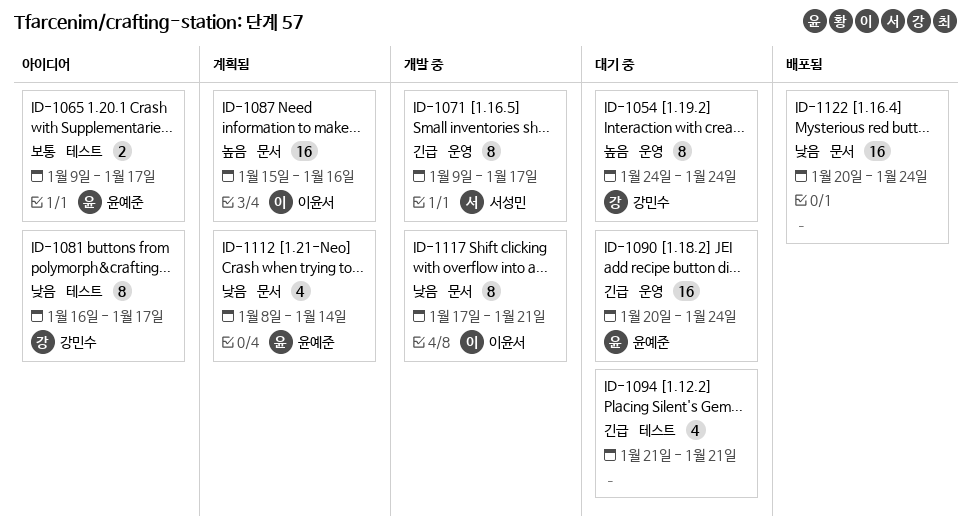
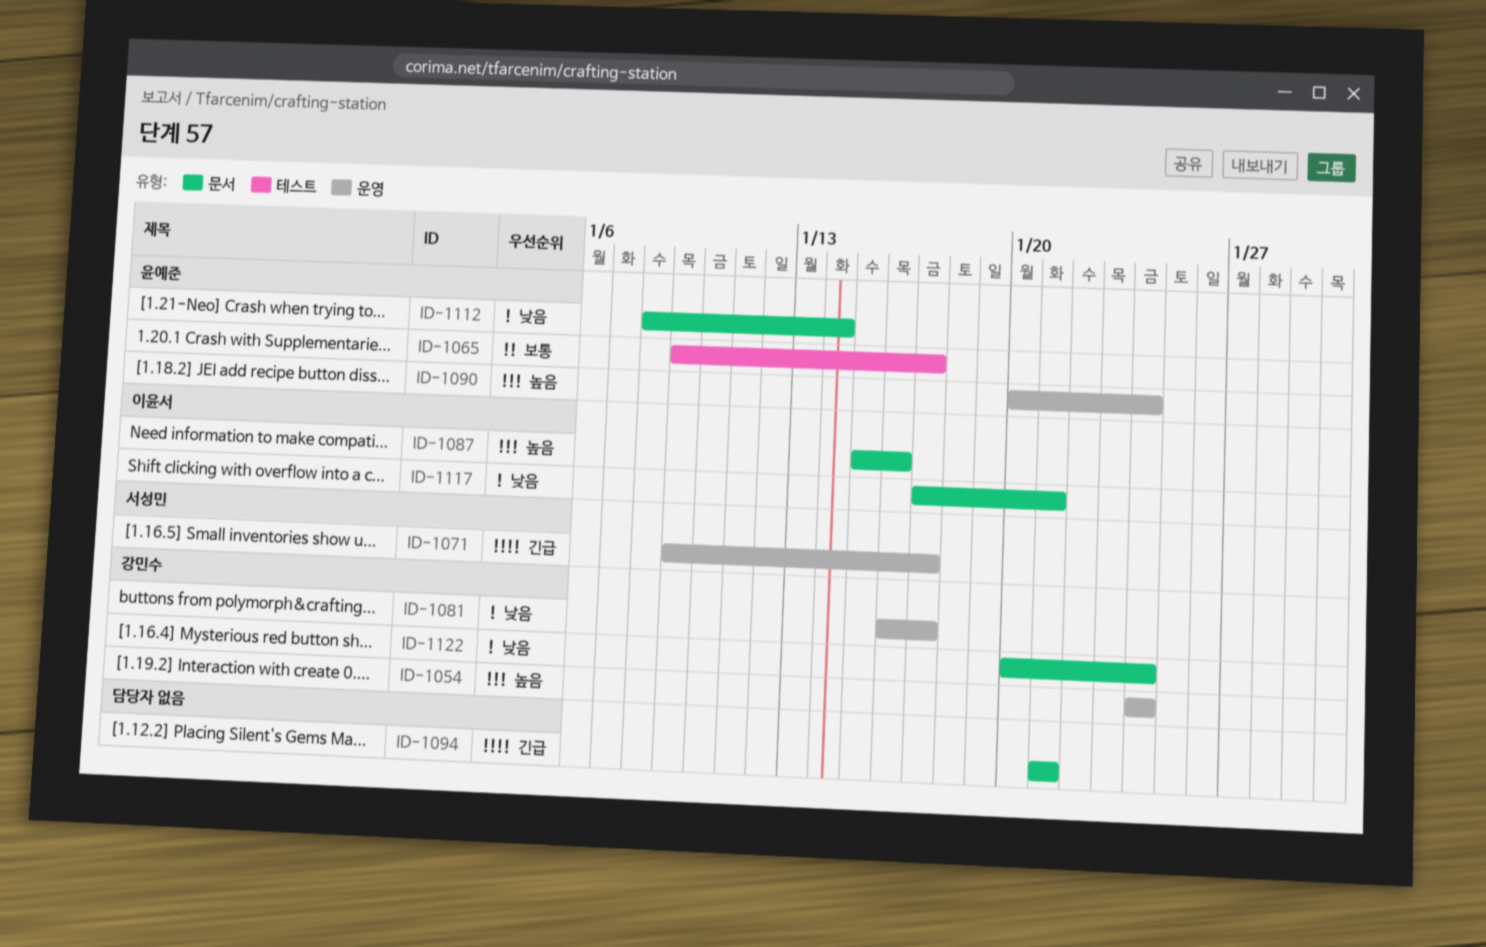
ID-1081, label: 테스트 -> 운영
ID-1090, priority: 긴급 -> 높음
ID-1094, label: 테스트 -> 문서
ID-1122, owner: none -> 강민수

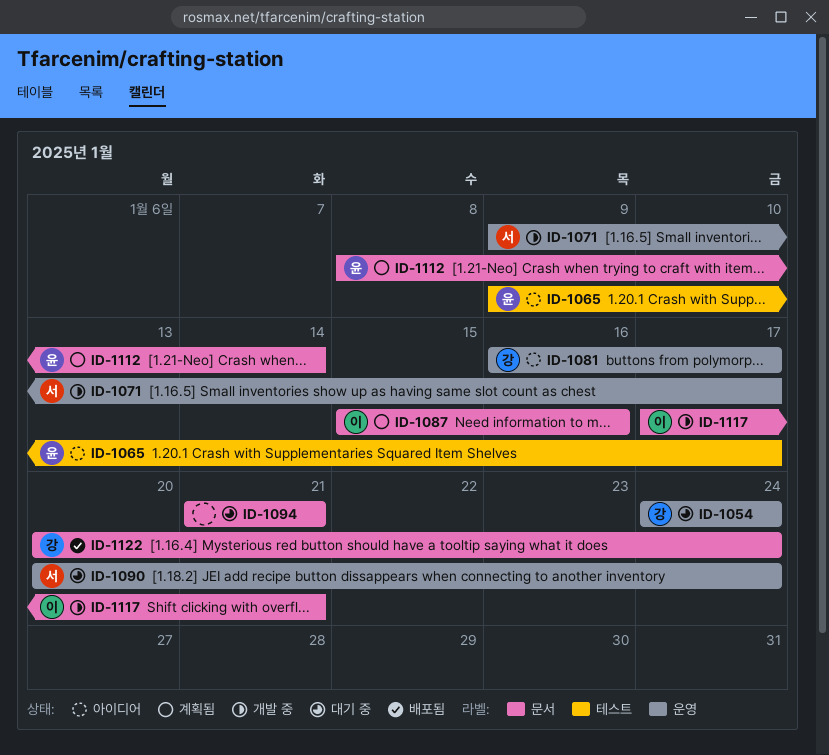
ID-1090, owner: 윤예준 -> 서성민

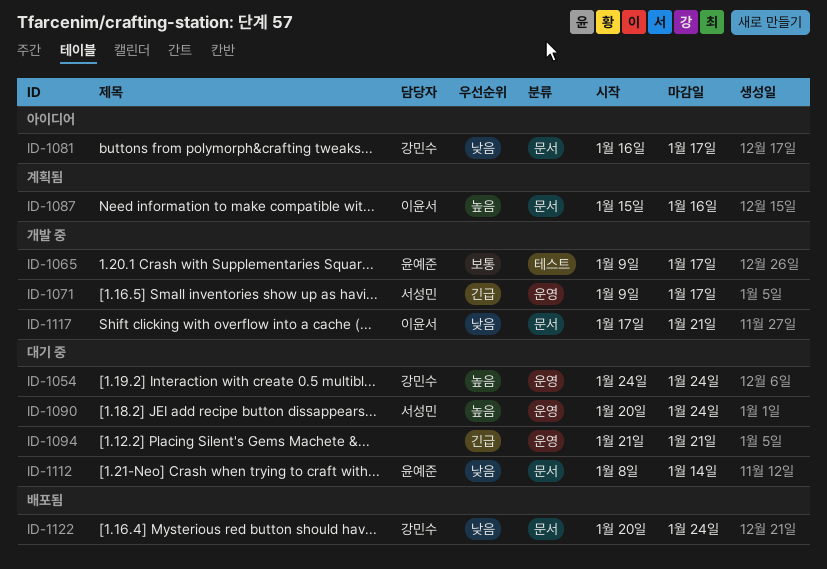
ID-1065, status: 아이디어 -> 개발 중
ID-1081, label: 운영 -> 문서
ID-1094, label: 문서 -> 운영
ID-1112, status: 계획됨 -> 대기 중

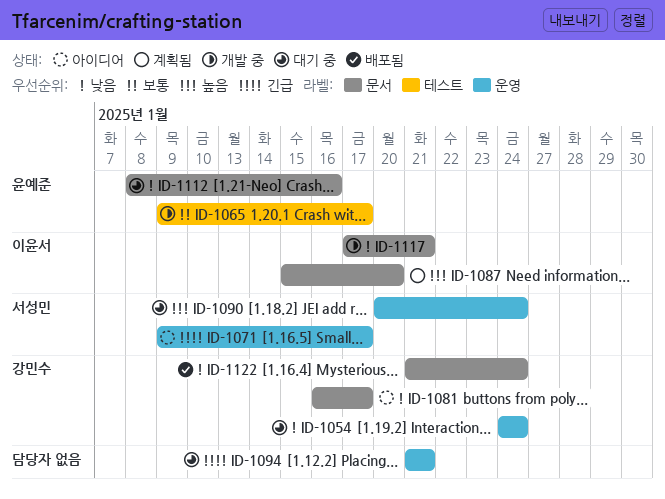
ID-1054, priority: 높음 -> 낮음
ID-1071, status: 개발 중 -> 아이디어
ID-1087, due: Jan 16 -> Jan 20
ID-1112, due: Jan 14 -> Jan 16
ID-1122, start: Jan 20 -> Jan 21

